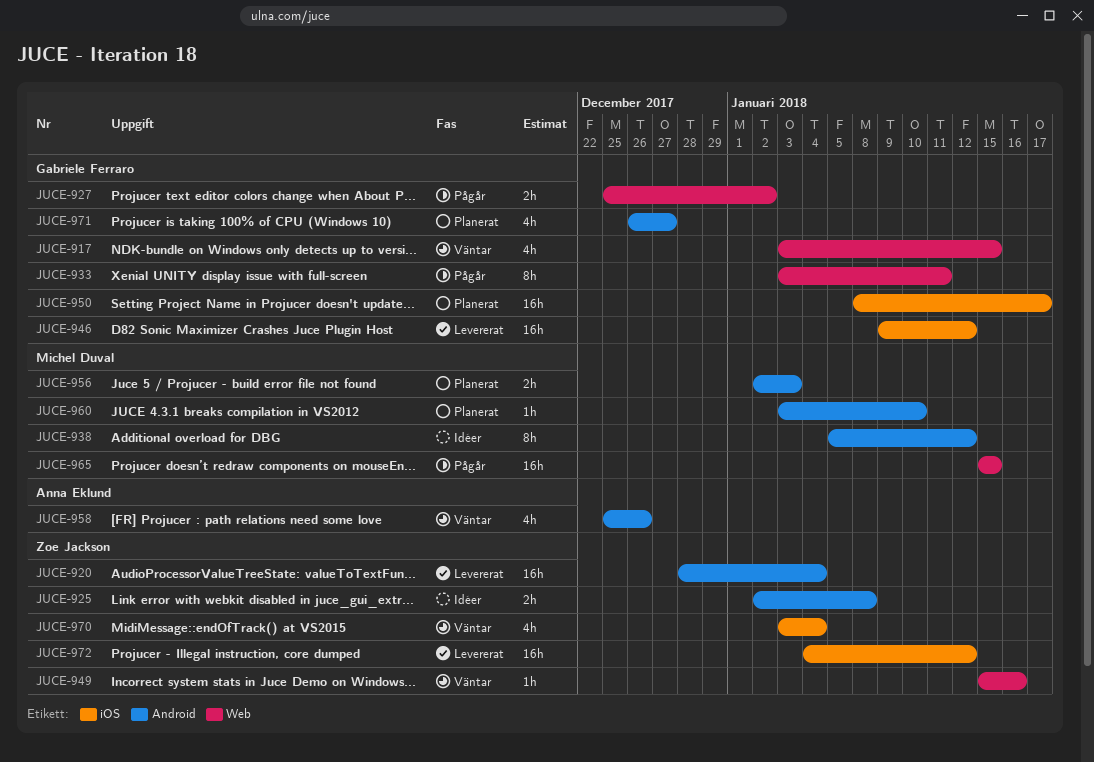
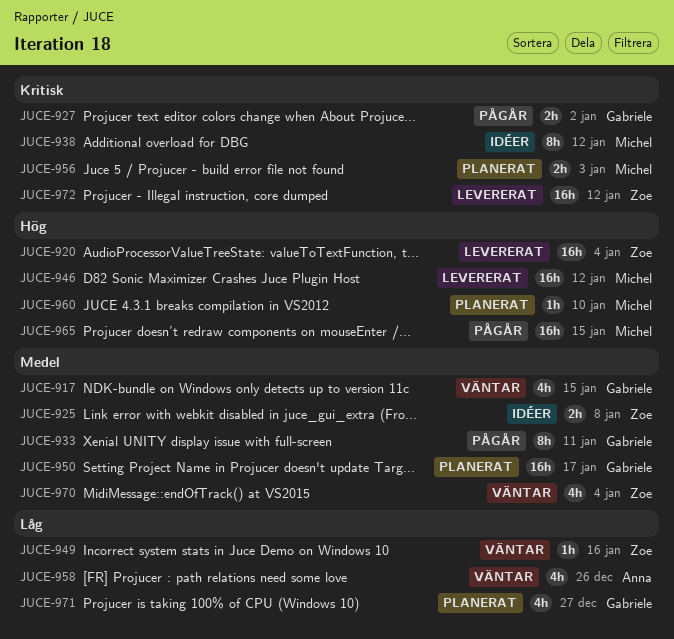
JUCE-946, owner: Gabriele Ferraro -> Michel Duval

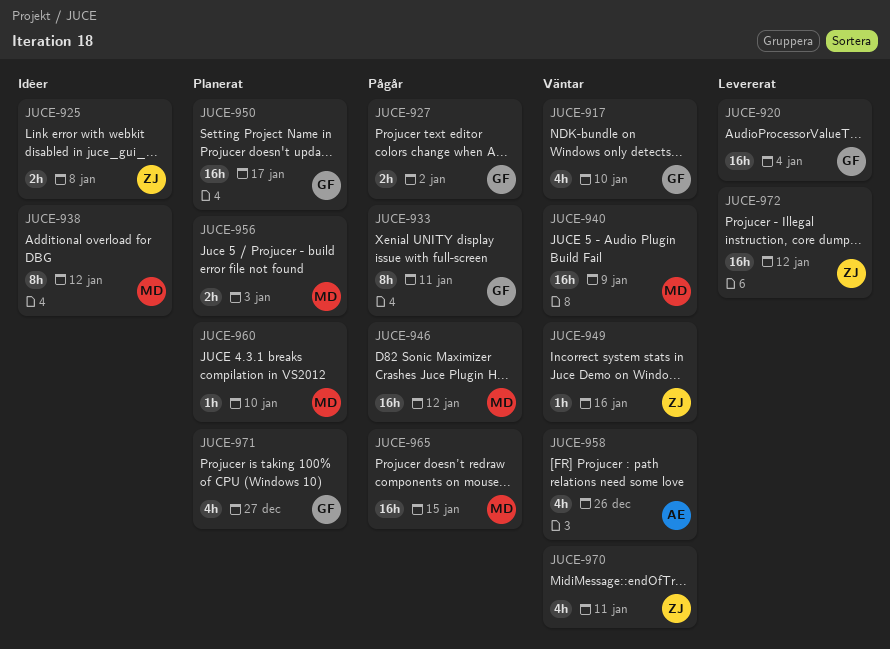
JUCE-917, due: Jan 15 -> Jan 10
JUCE-920, owner: Zoe -> Gabriele
JUCE-940: none -> present
JUCE-946, status: Levererat -> Pågår
JUCE-970, due: Jan 4 -> Jan 11

